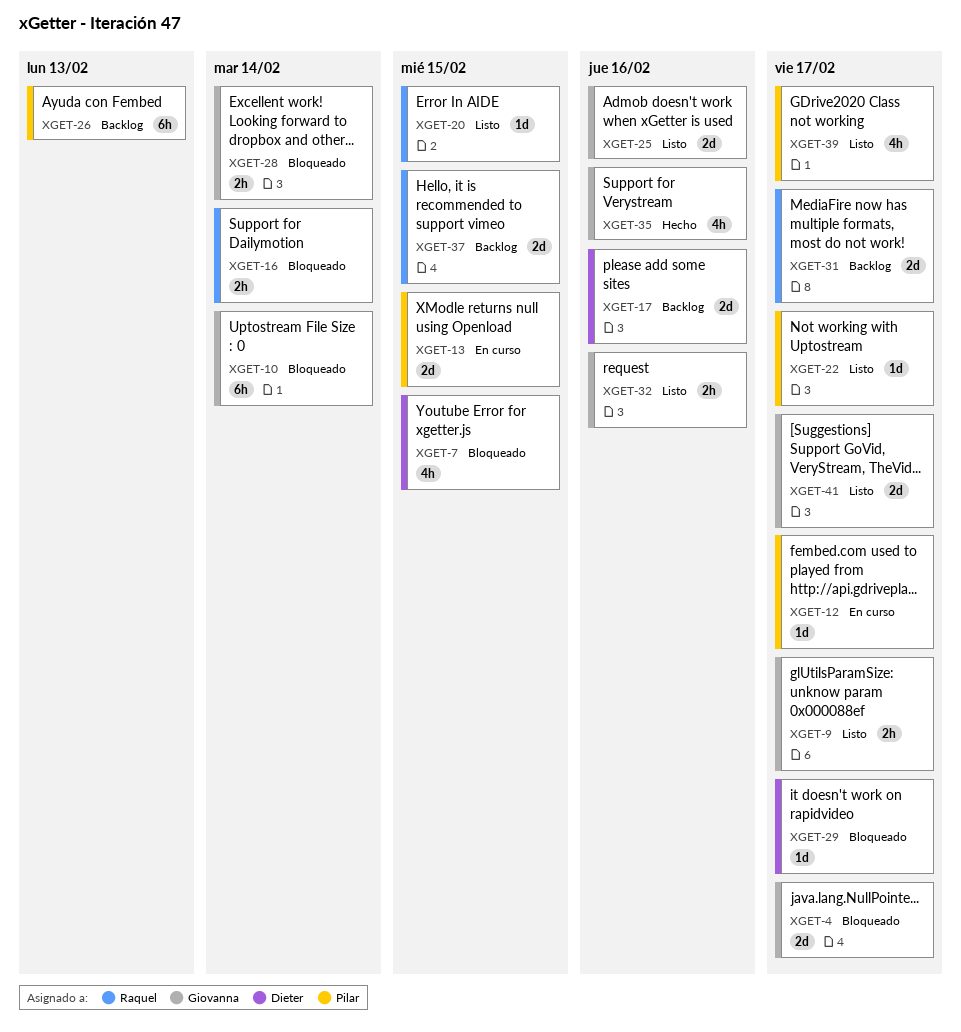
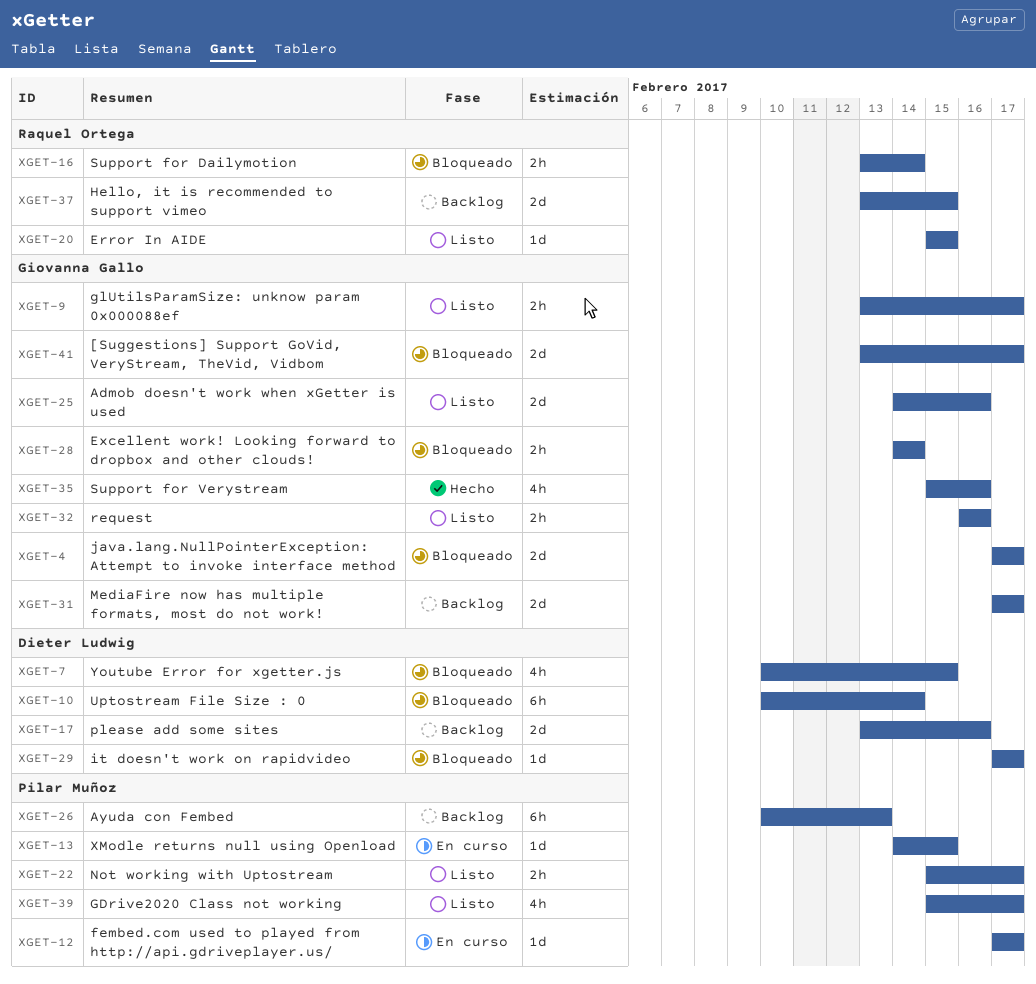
XGET-10, owner: Giovanna Gallo -> Dieter Ludwig
XGET-13, estimate: 2d -> 1d
XGET-22, estimate: 1d -> 2h
XGET-31, owner: Raquel Ortega -> Giovanna Gallo
XGET-41, status: Listo -> Bloqueado

